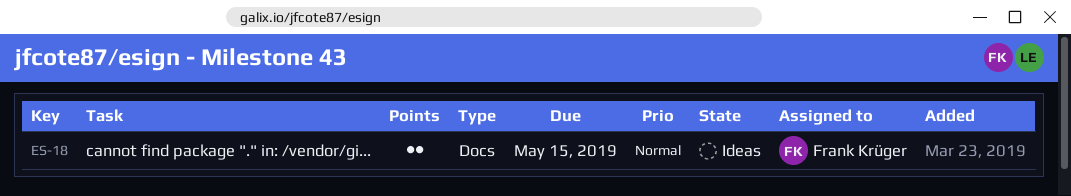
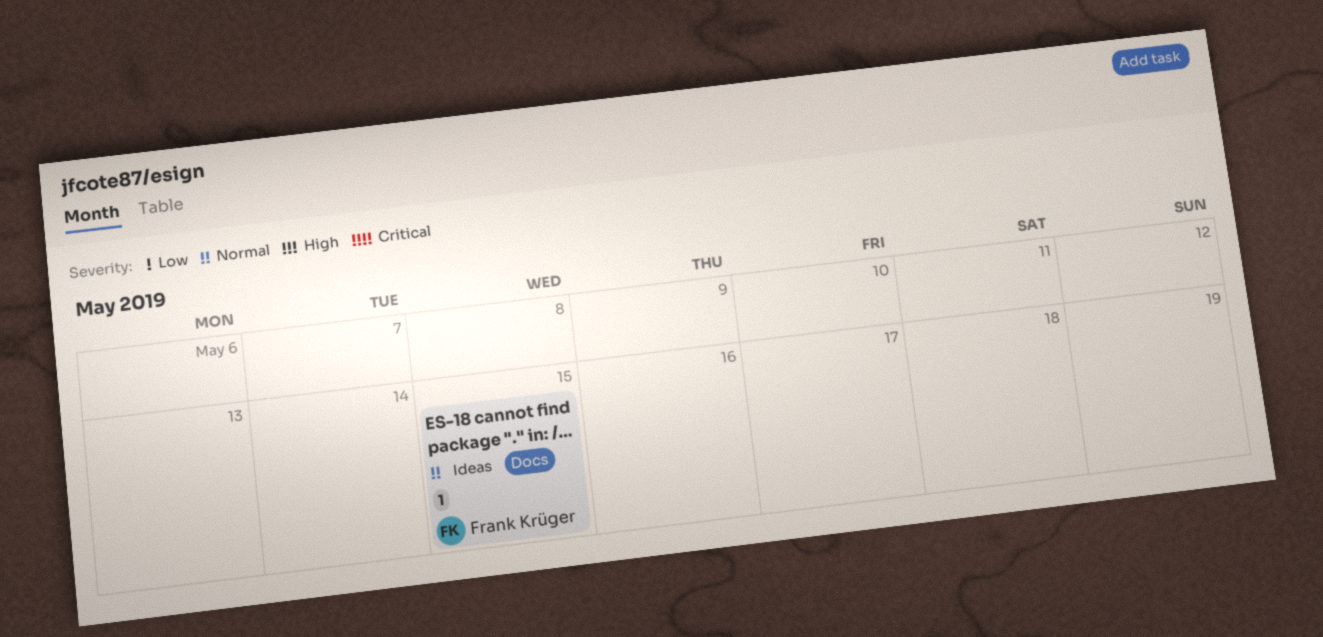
ES-18, estimate: 2 -> 1

